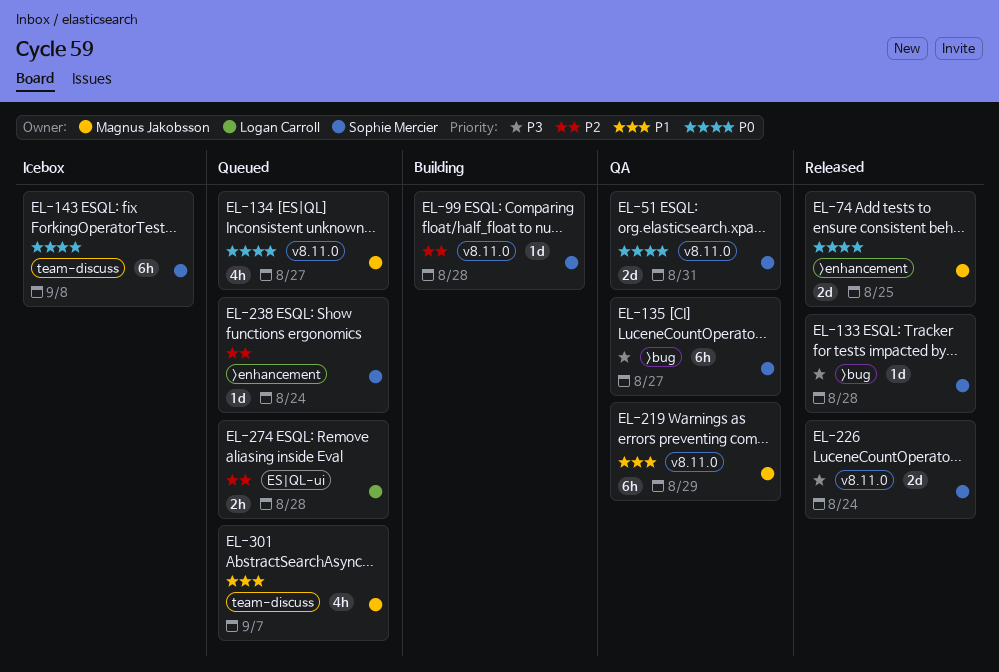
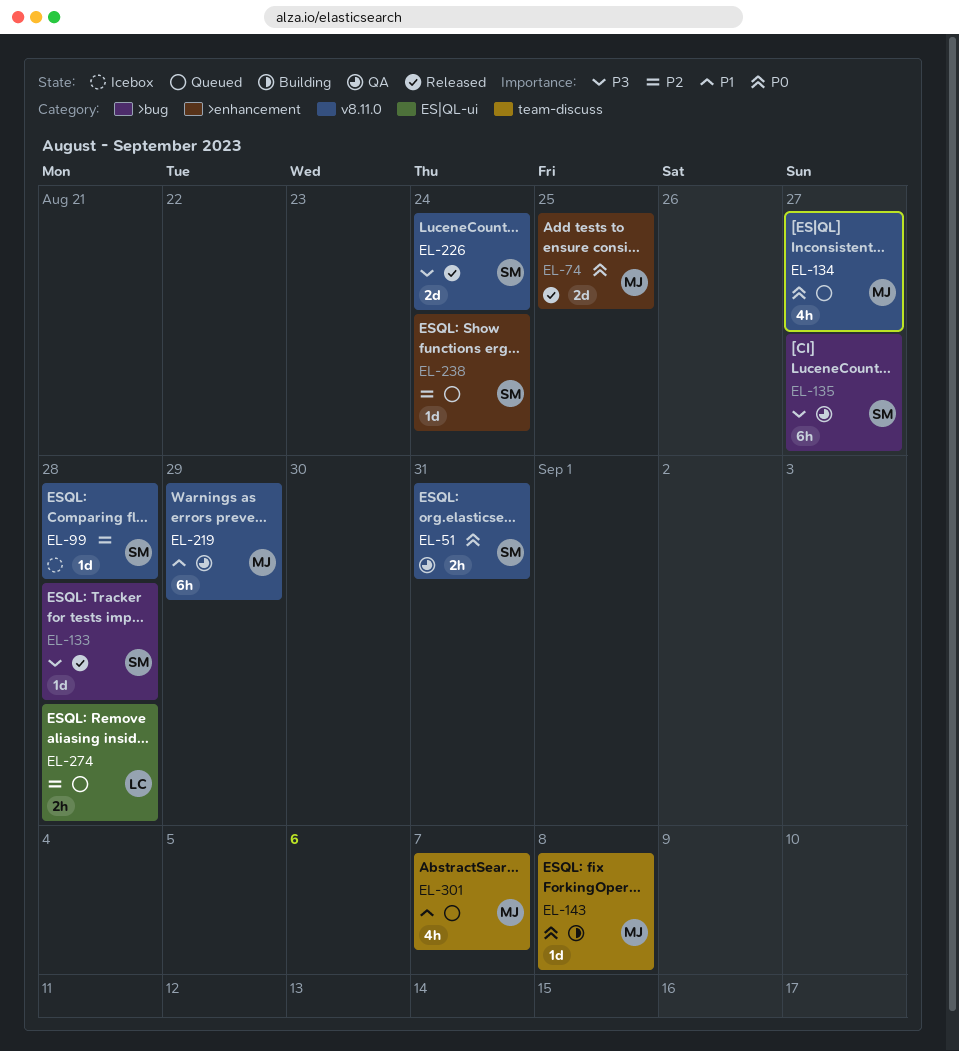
EL-51, estimate: 2d -> 2h
EL-99, status: Building -> Icebox
EL-143, status: Icebox -> Building
EL-143, owner: Sophie Mercier -> Magnus Jakobsson
EL-143, estimate: 6h -> 1d

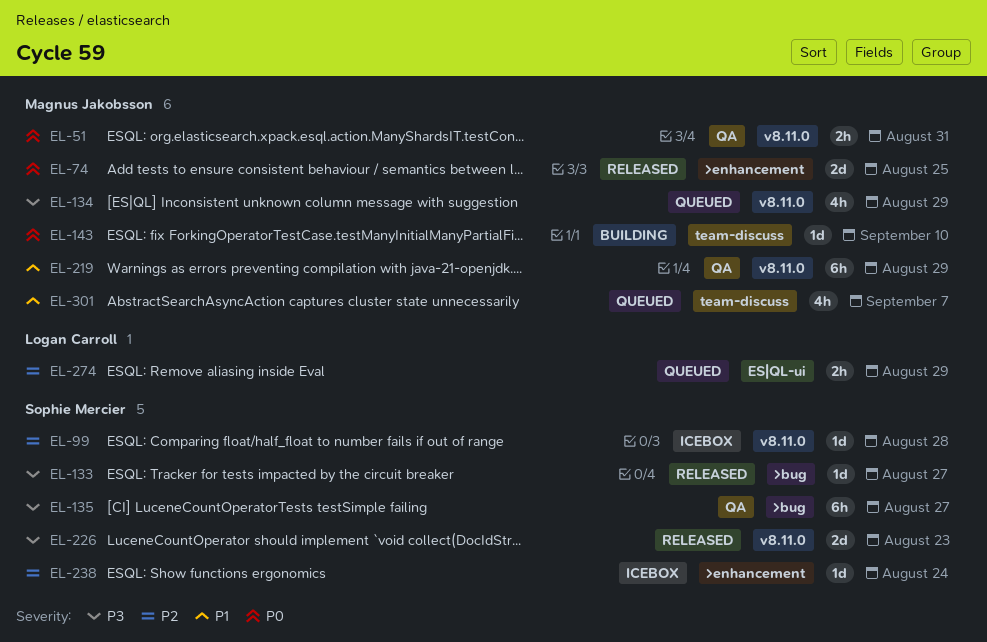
EL-51, owner: Sophie Mercier -> Magnus Jakobsson
EL-133, due: Aug 28 -> Aug 27
EL-134, priority: P0 -> P3
EL-134, due: Aug 27 -> Aug 29
EL-143, due: Sep 8 -> Sep 10
EL-226, due: Aug 24 -> Aug 23
EL-238, status: Queued -> Icebox
EL-274, due: Aug 28 -> Aug 29

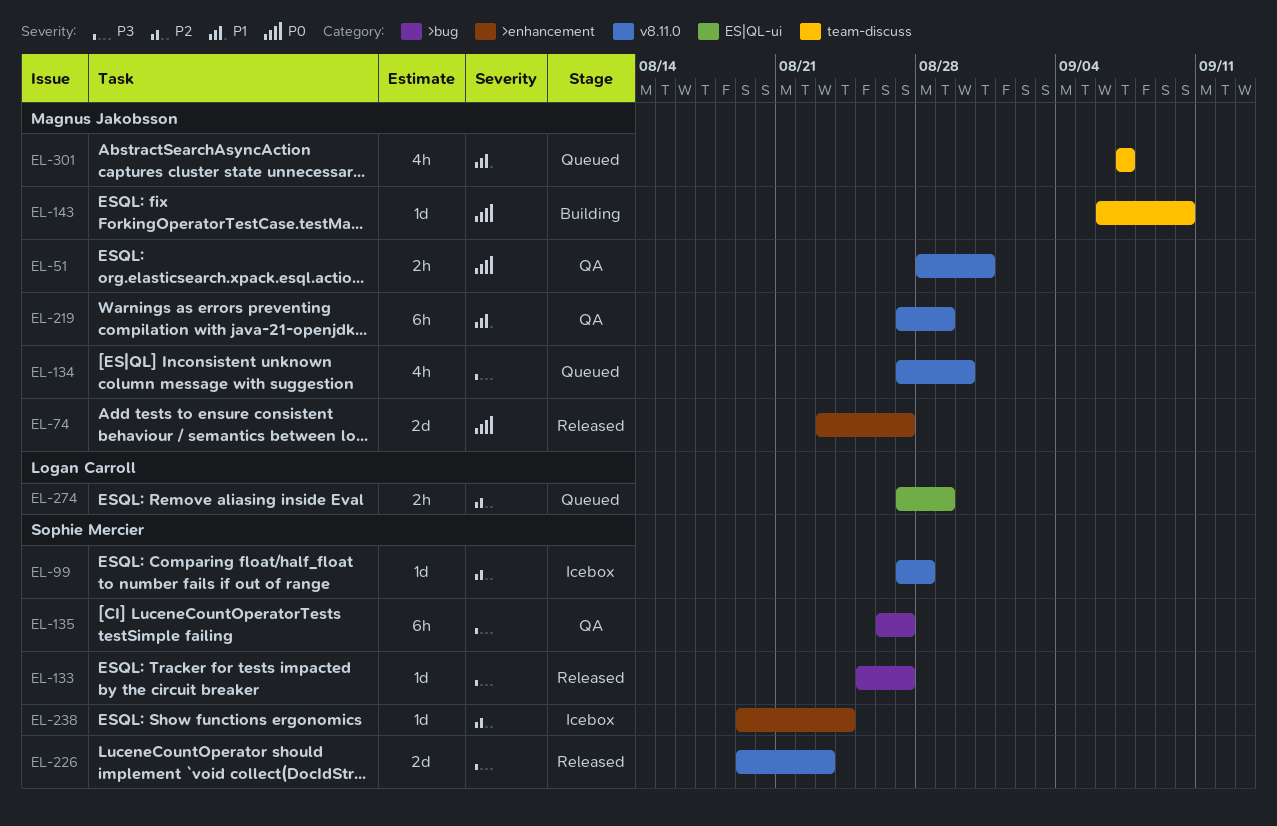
EL-74, due: Aug 25 -> Aug 27
EL-134, due: Aug 29 -> Aug 30

